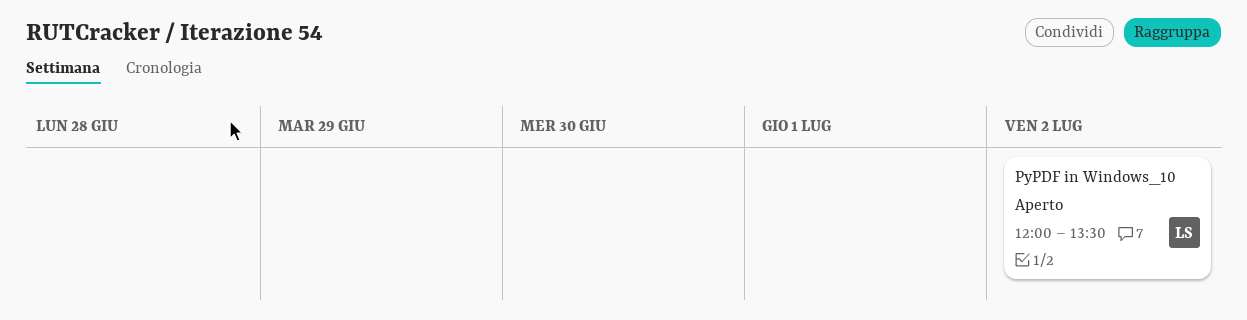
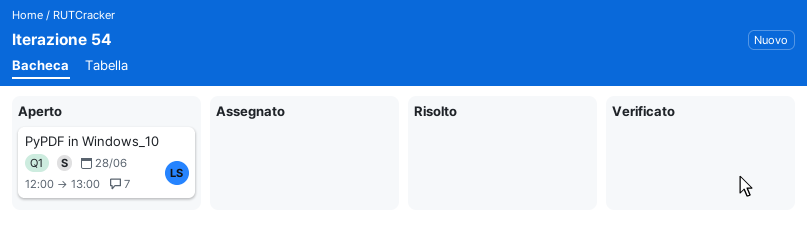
PyPDF in Windows_10, day: Jul 2 -> Jun 28
PyPDF in Windows_10, ends: 13:30 -> 13:00

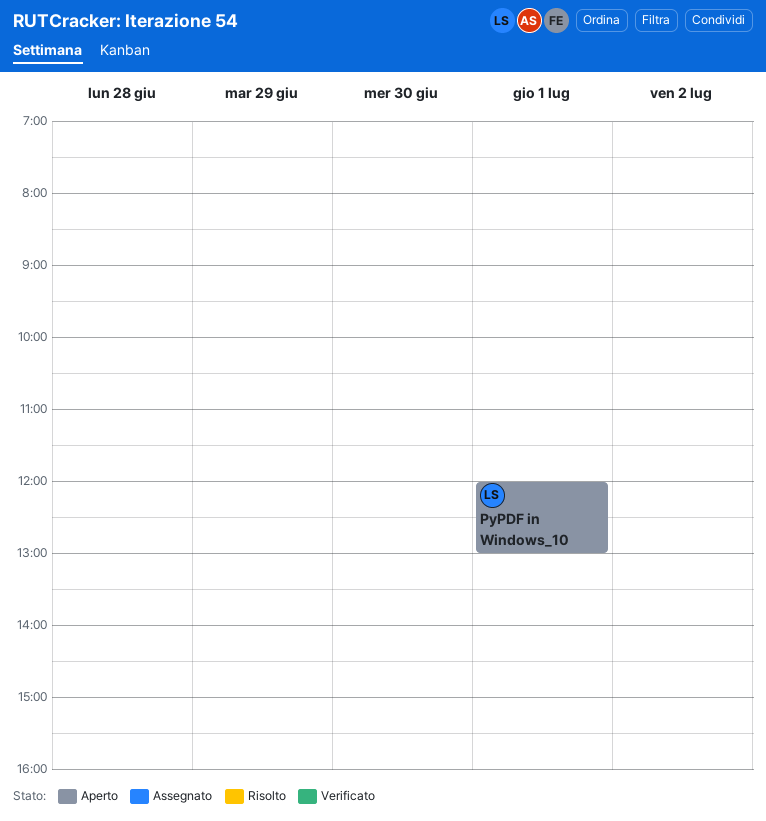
PyPDF in Windows_10, day: Jun 28 -> Jul 1

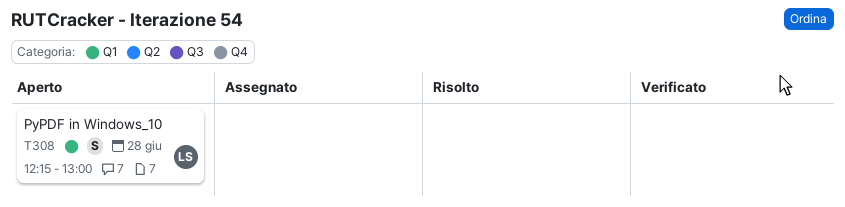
PyPDF in Windows_10, day: Jul 1 -> Jun 28
PyPDF in Windows_10, begins: 12:00 -> 12:15

